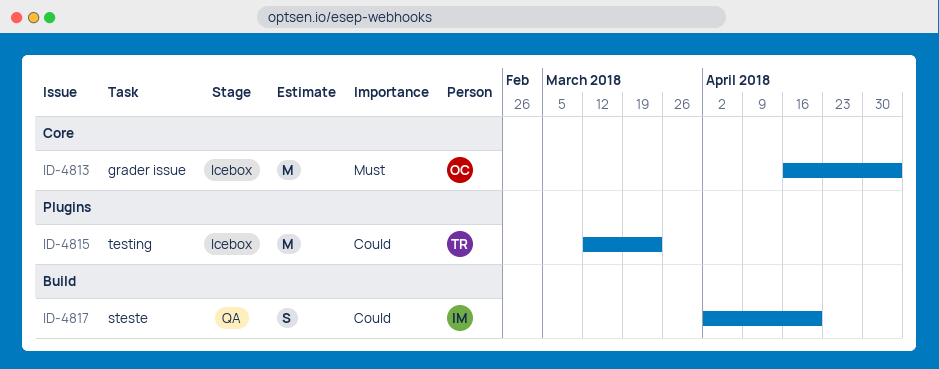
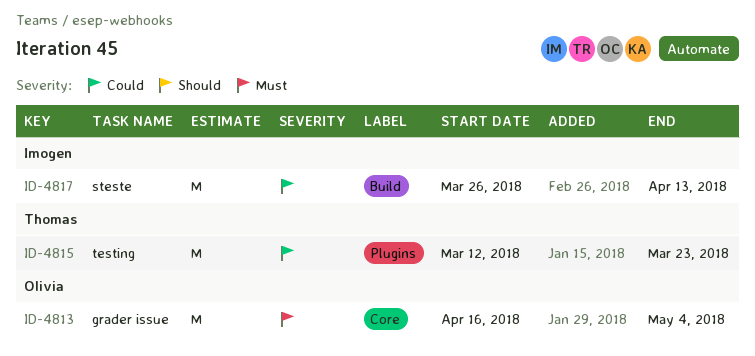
ID-4817, estimate: S -> M
ID-4817, start: Apr 2 -> Mar 26
ID-4817, due: Apr 20 -> Apr 13

